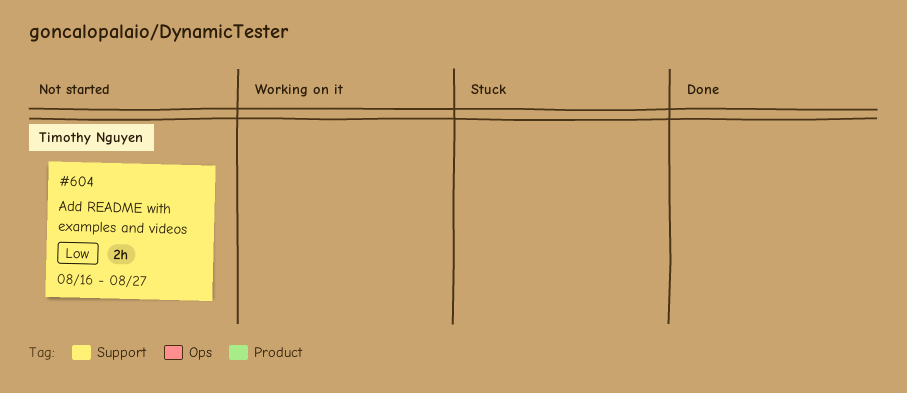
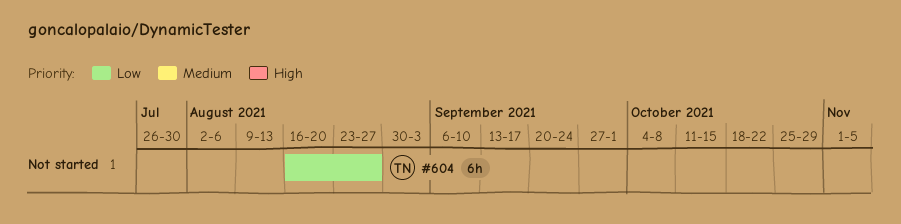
#604, estimate: 2h -> 6h

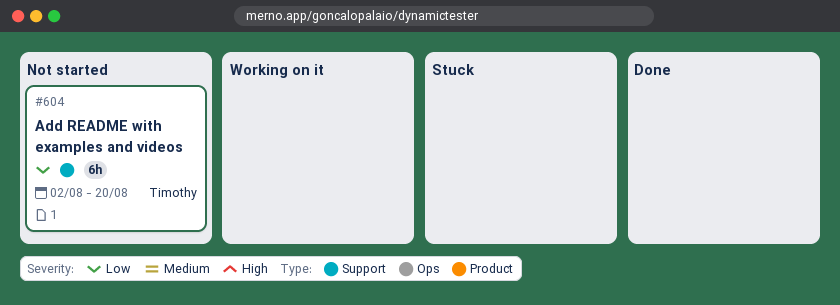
#604, start: Aug 16 -> Aug 2
#604, due: Aug 27 -> Aug 20

